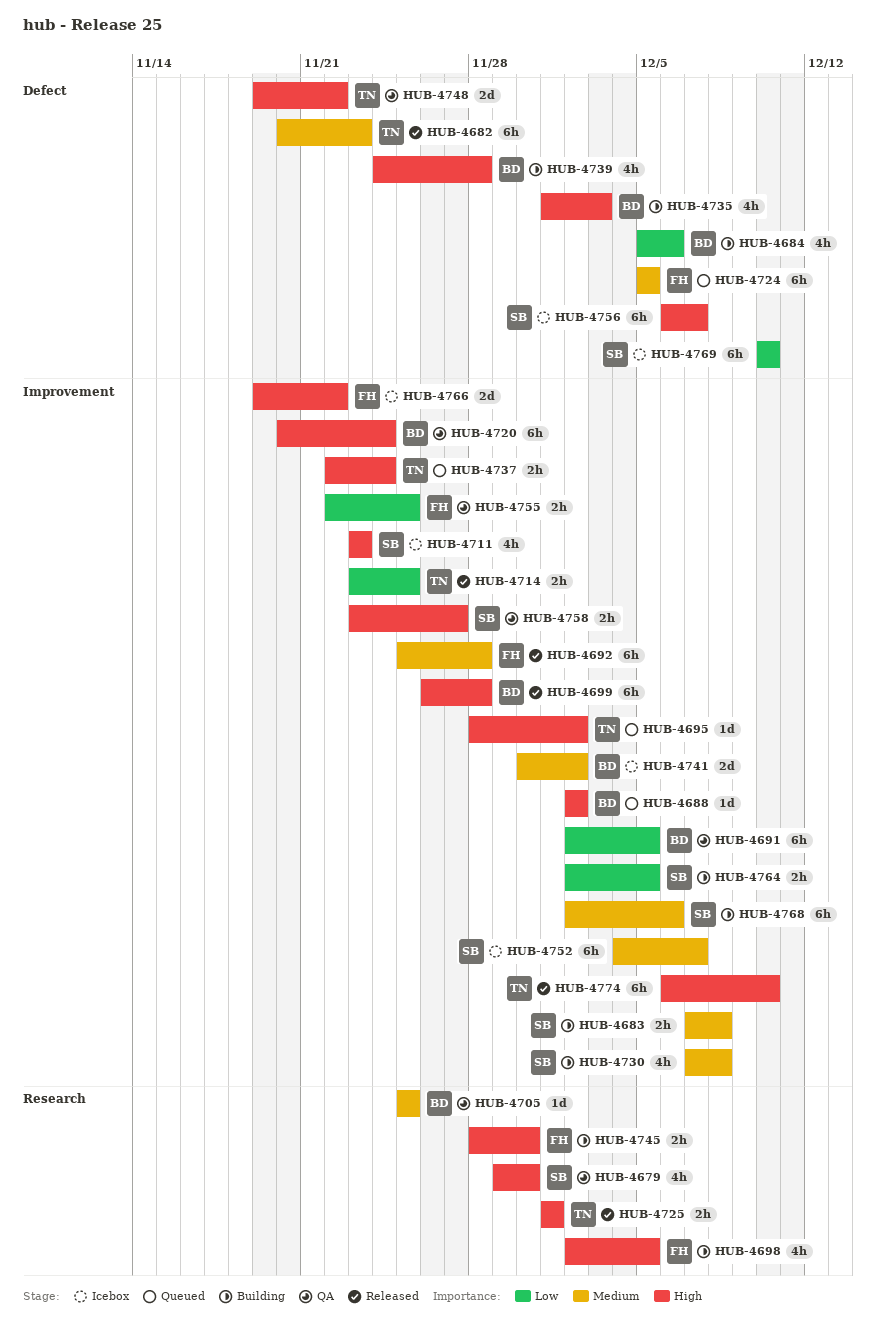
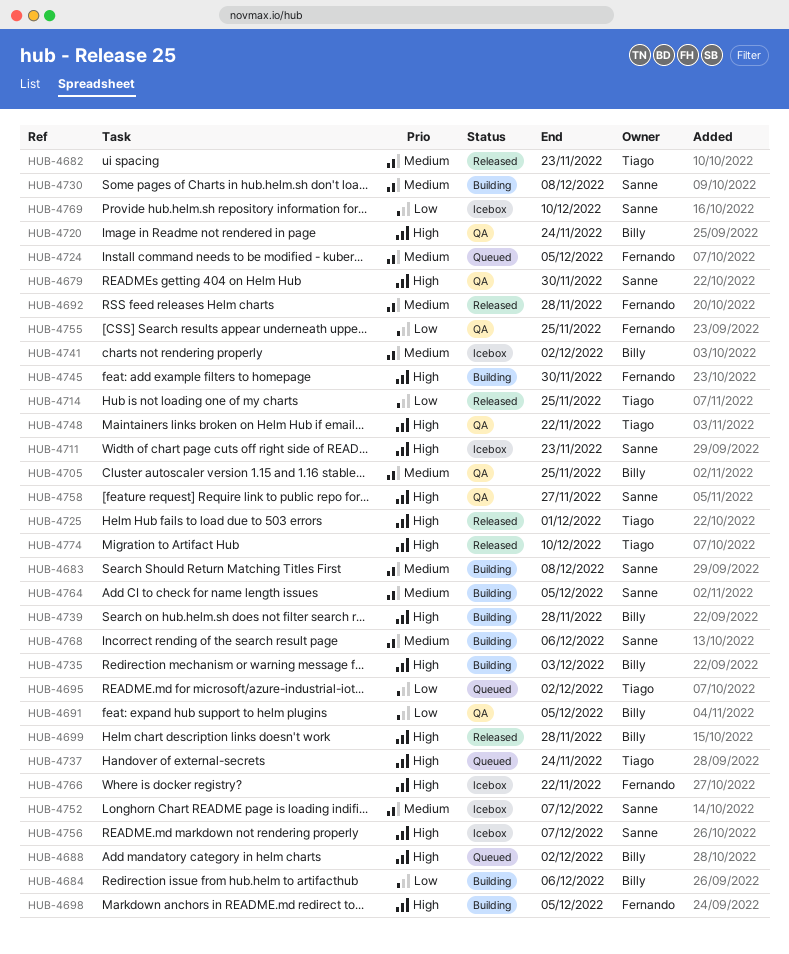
HUB-4695, priority: High -> Low
HUB-4764, priority: Low -> Medium

